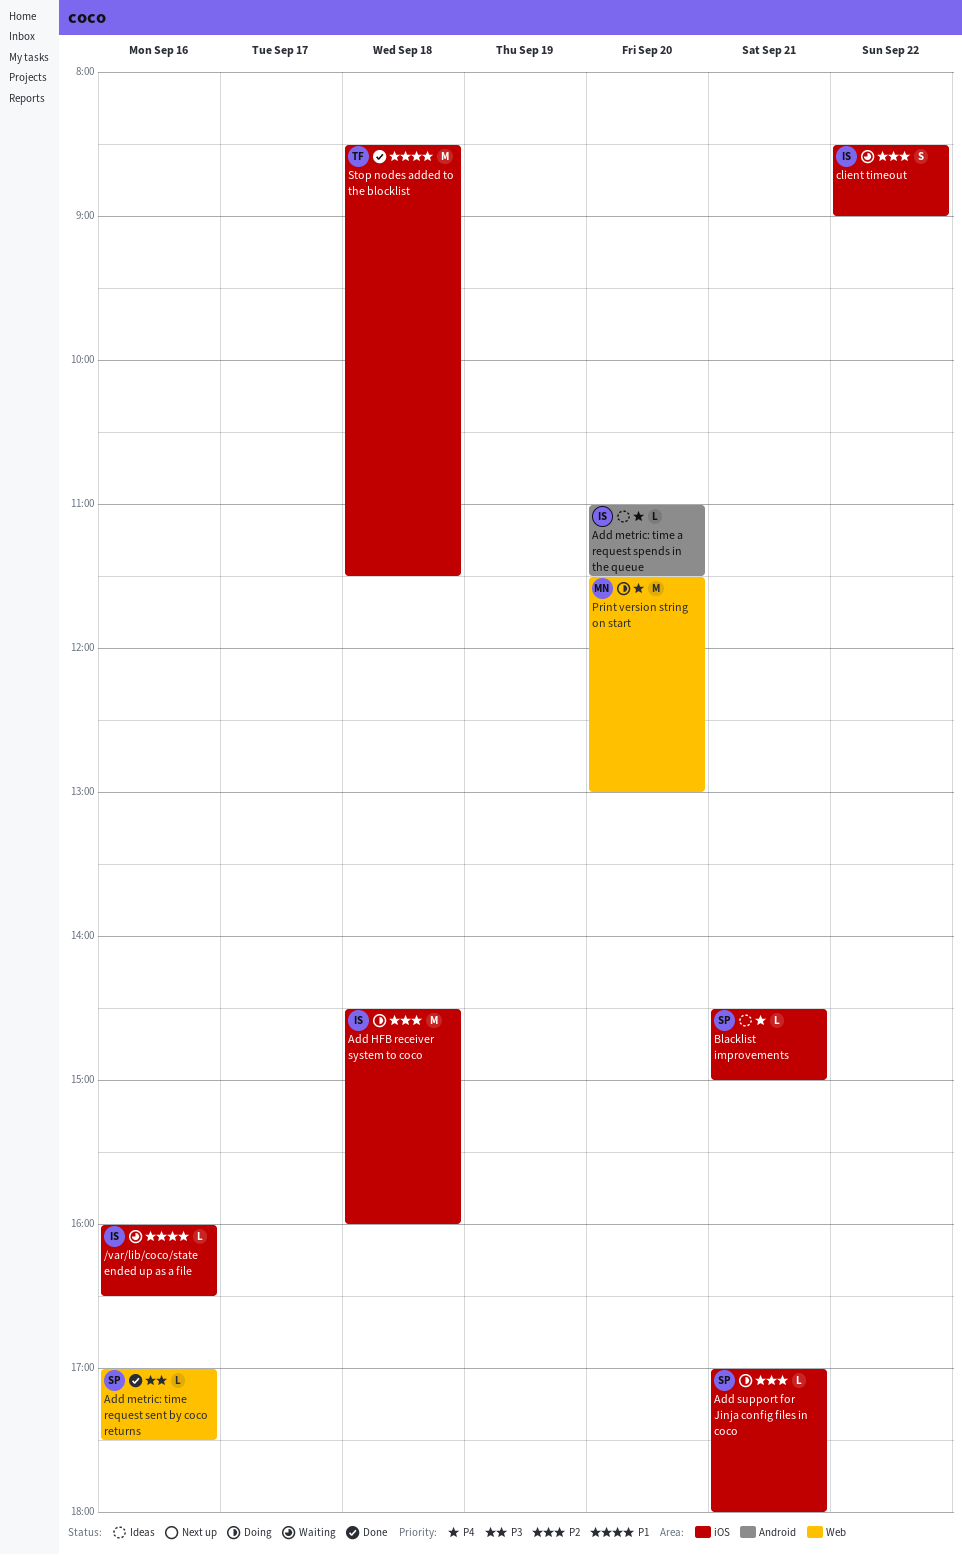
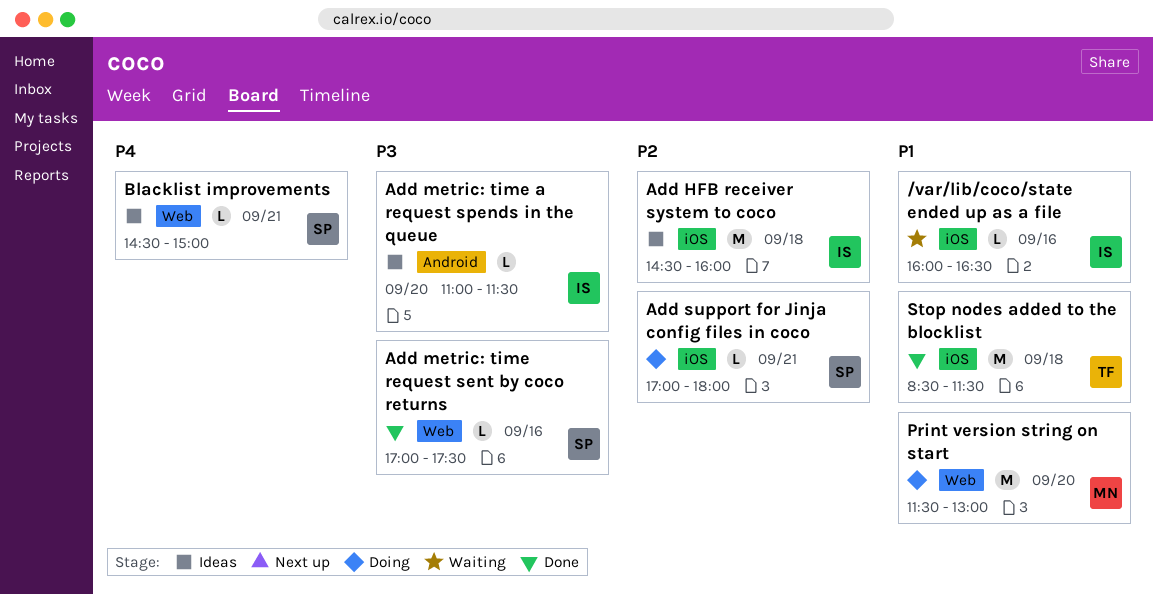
Add HFB receiver system to coco, status: Doing -> Ideas
Add metric: time a request spends in the queue, priority: P4 -> P3
Blacklist improvements, label: iOS -> Web
client timeout: present -> none
Print version string on start, priority: P4 -> P1

